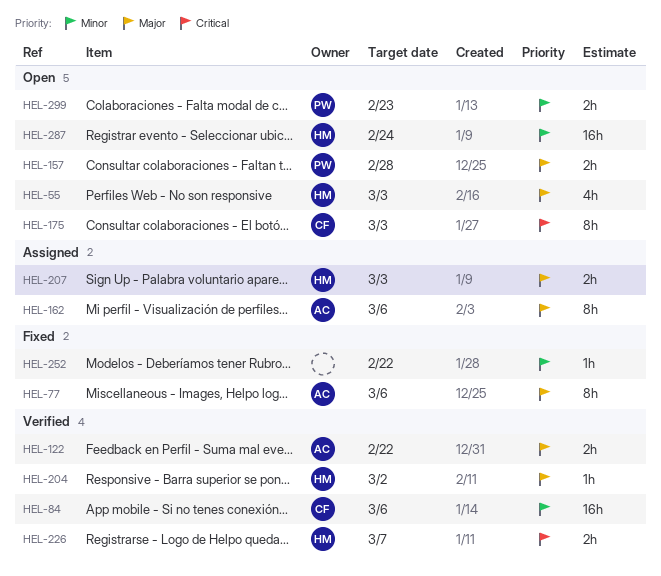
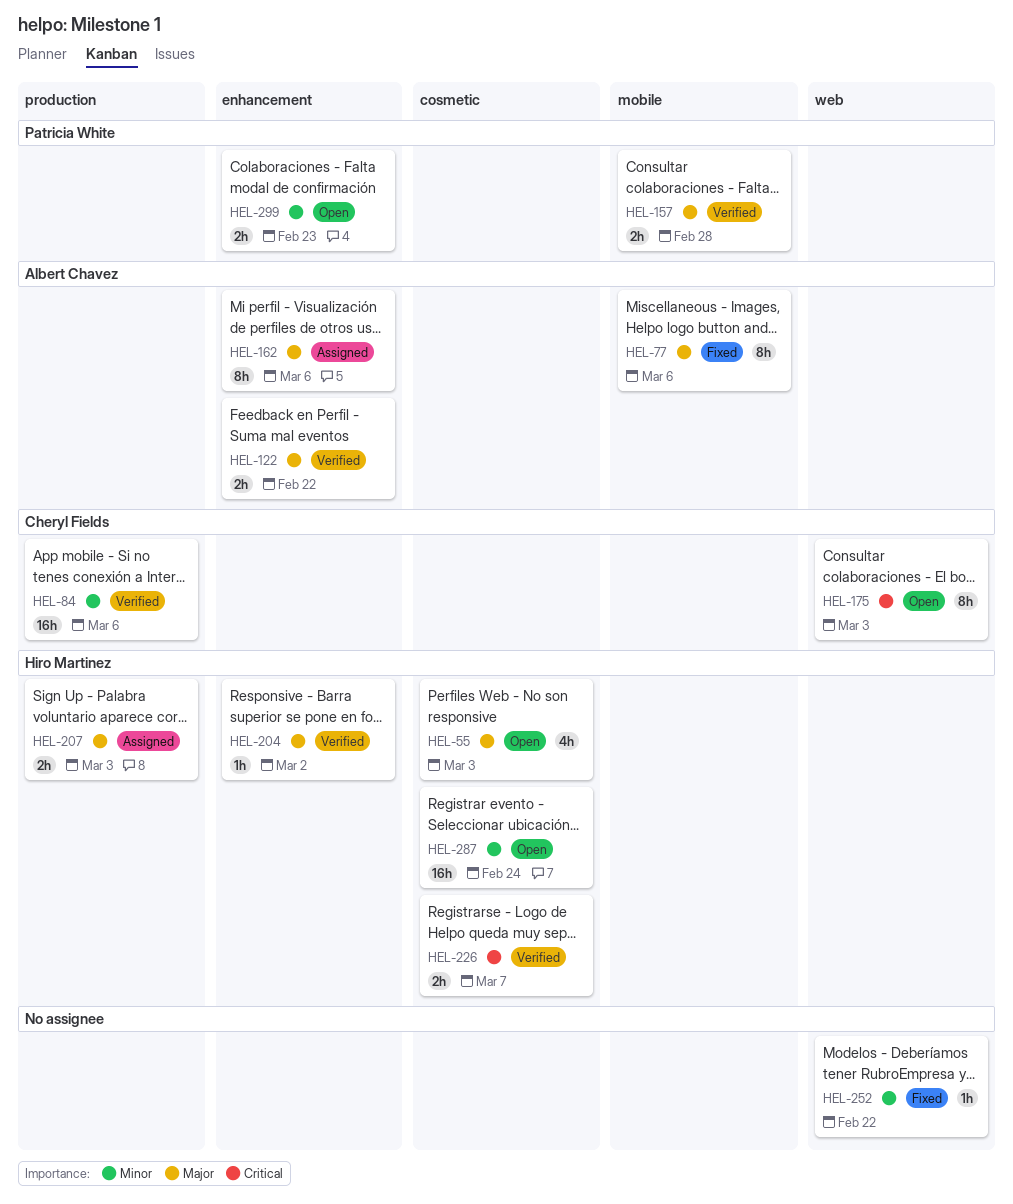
HEL-157, status: Open -> Verified

